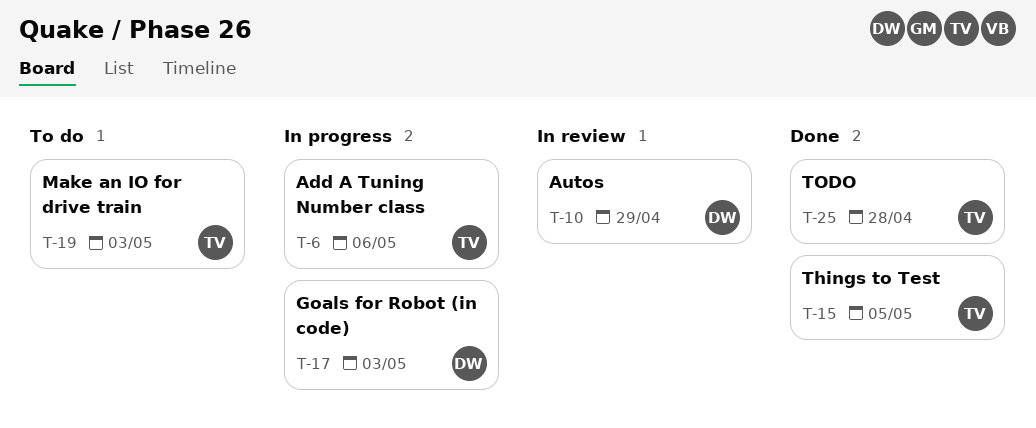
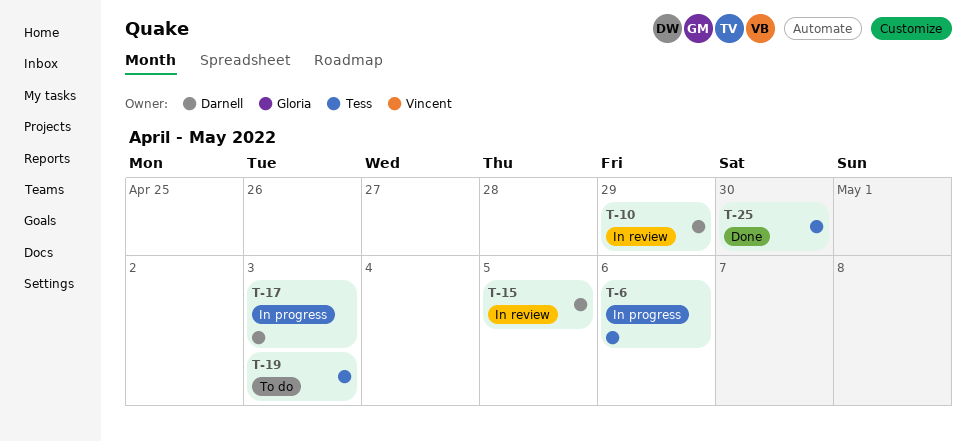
T-15, status: Done -> In review
T-15, owner: Tess -> Darnell
T-25, due: Apr 28 -> Apr 30

